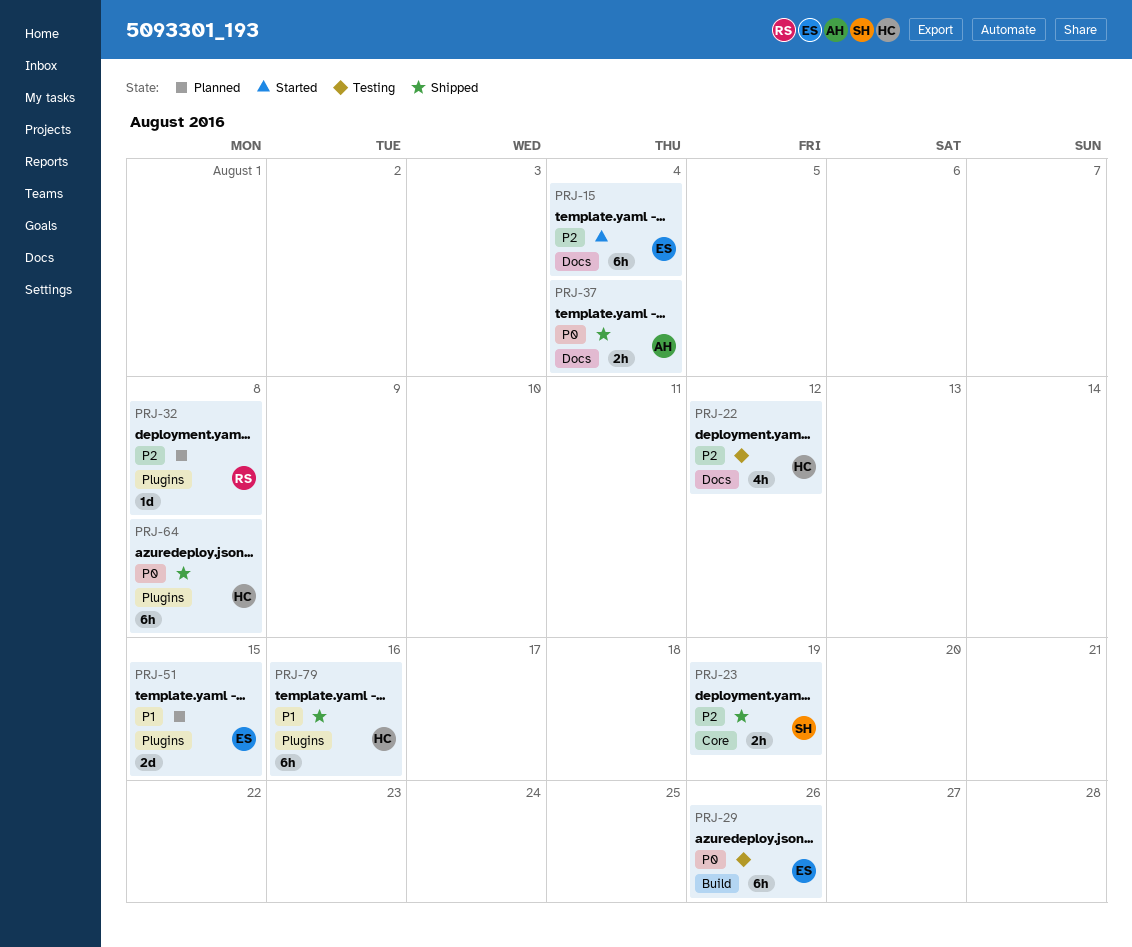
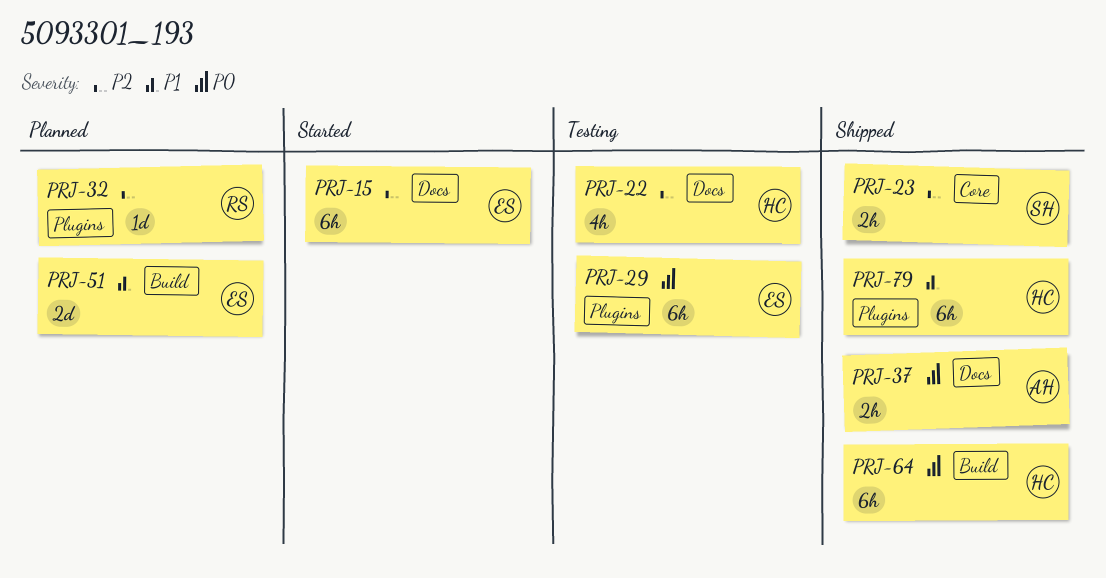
PRJ-29, label: Build -> Plugins
PRJ-51, label: Plugins -> Build
PRJ-64, label: Plugins -> Build

